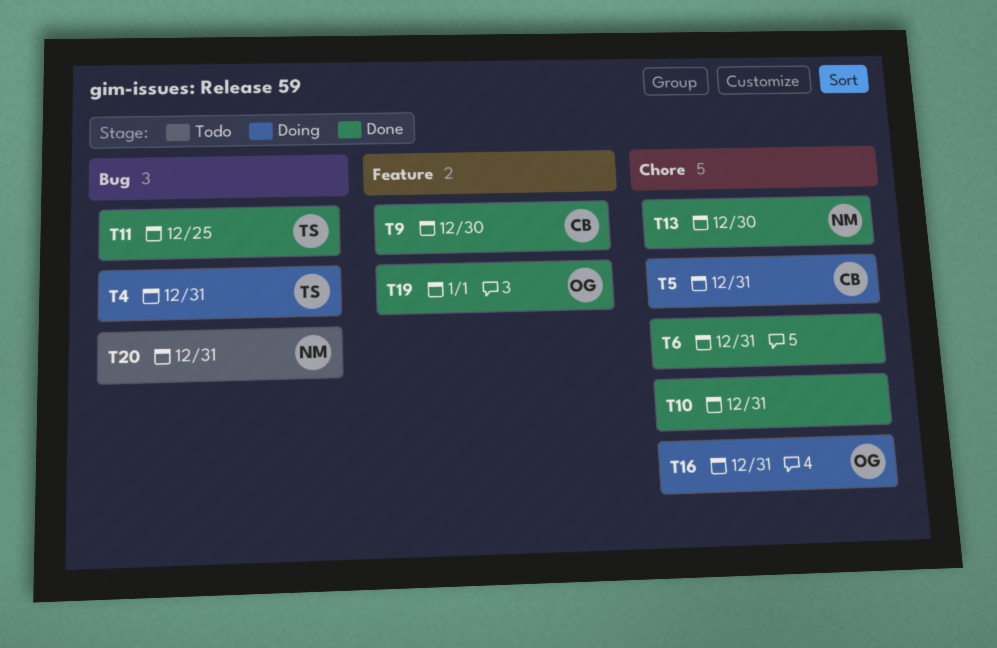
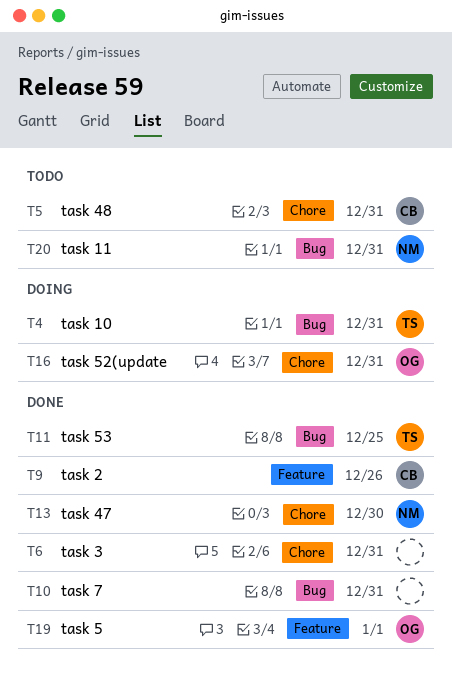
T5, status: Doing -> Todo
T9, due: Dec 30 -> Dec 26
T10, label: Chore -> Bug

